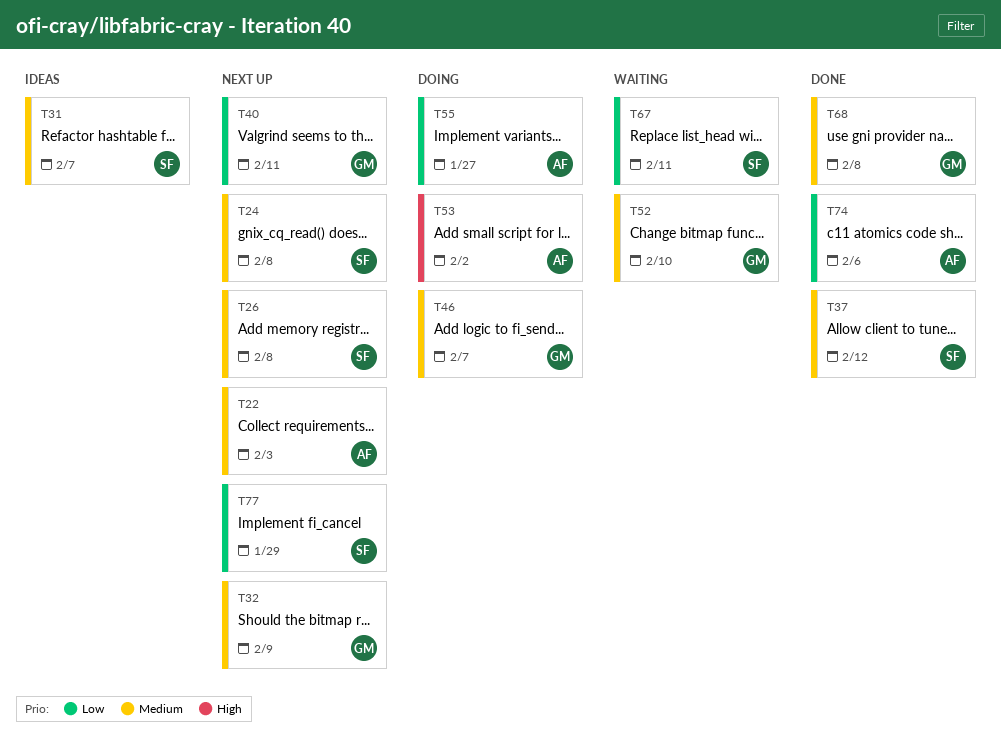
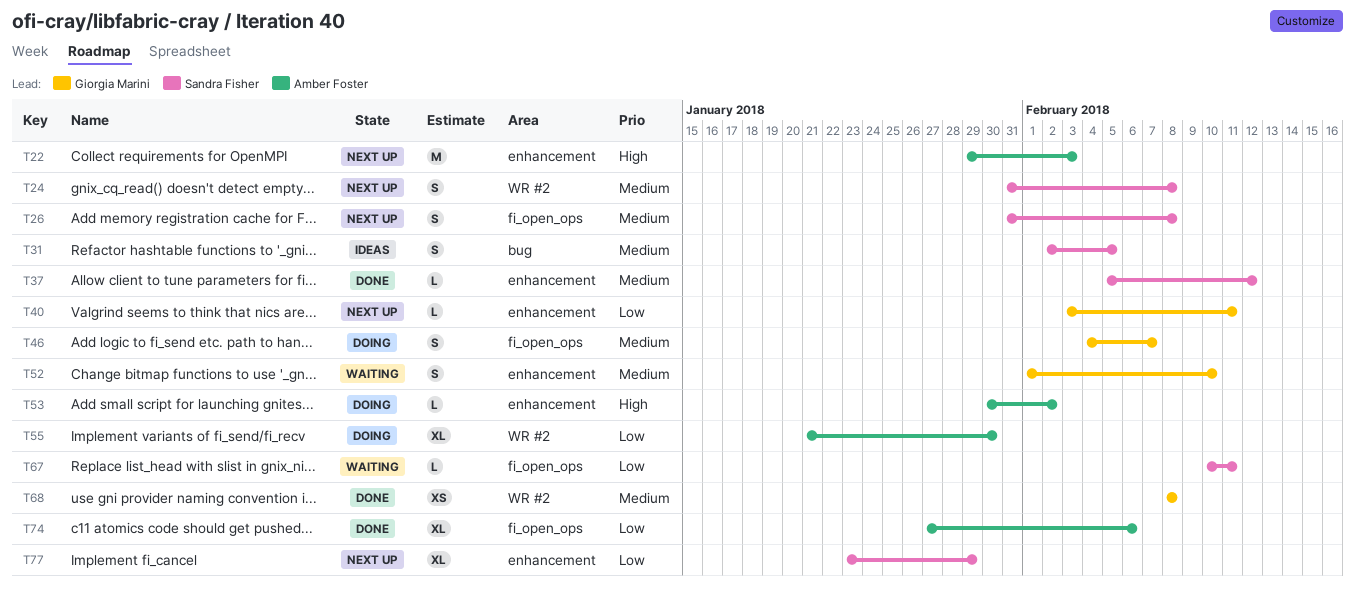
T22, priority: Medium -> High
T31, due: Feb 7 -> Feb 5
T32: present -> none
T55, due: Jan 27 -> Jan 30

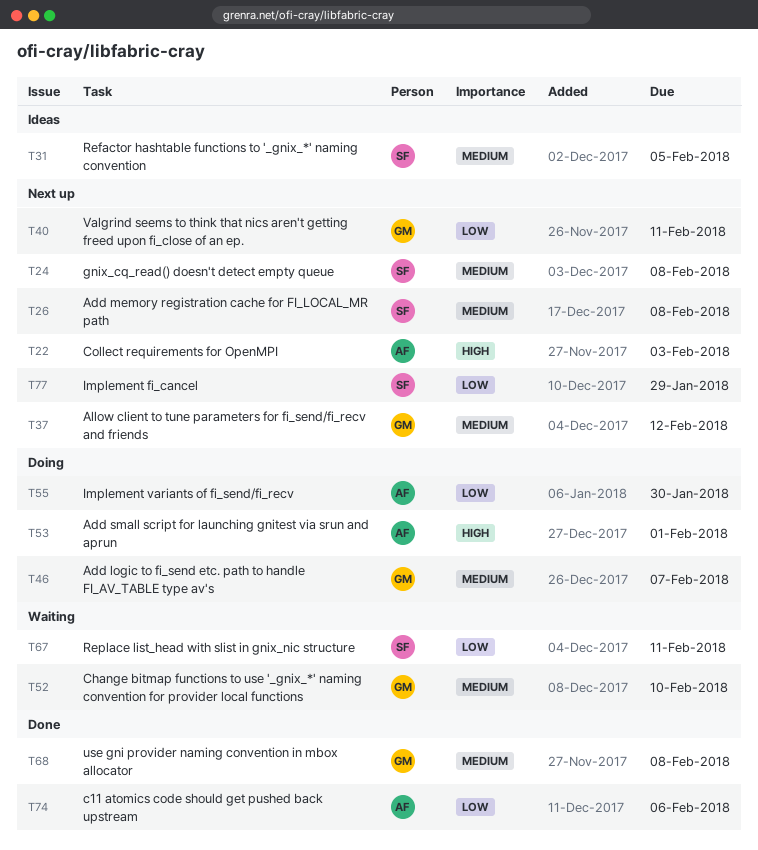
T37, status: Done -> Next up
T37, owner: Sandra Fisher -> Giorgia Marini
T53, due: Feb 2 -> Feb 1

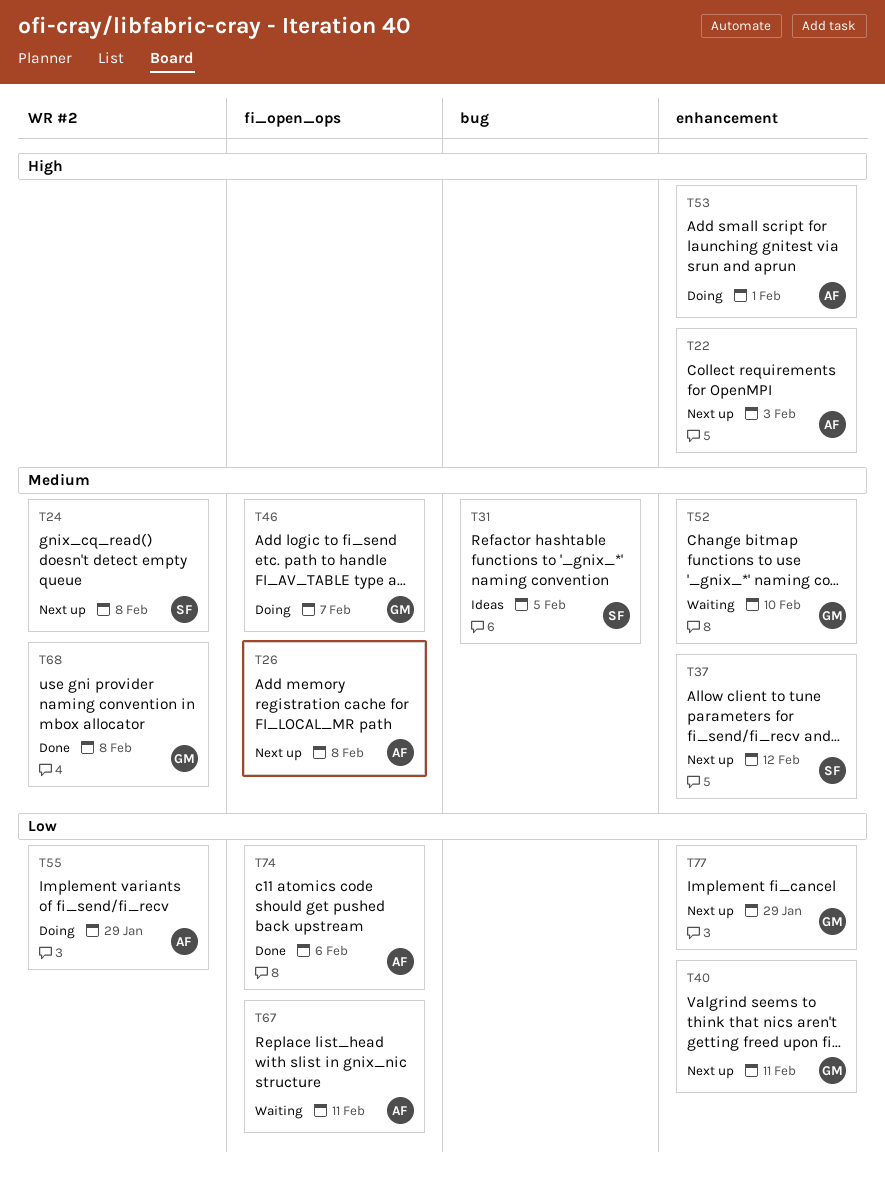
T26, owner: SF -> AF
T37, owner: GM -> SF
T55, due: Jan 30 -> Jan 29
T67, owner: SF -> AF
T77, owner: SF -> GM

